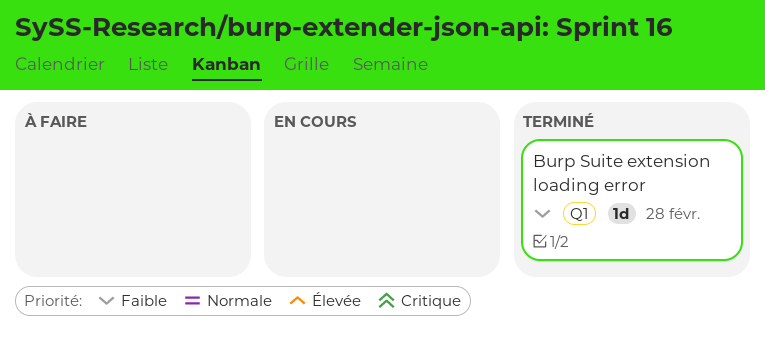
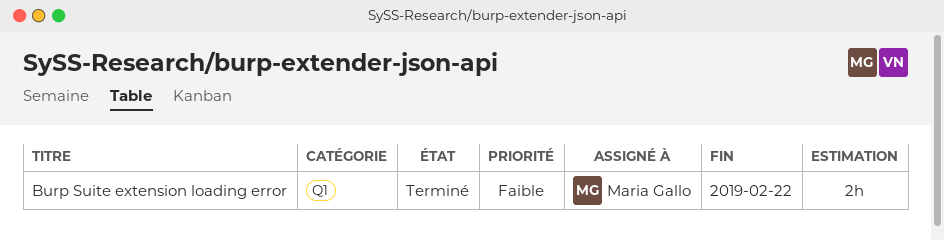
Burp Suite extension loading error, estimate: 1d -> 2h
Burp Suite extension loading error, due: Feb 28 -> Feb 22

